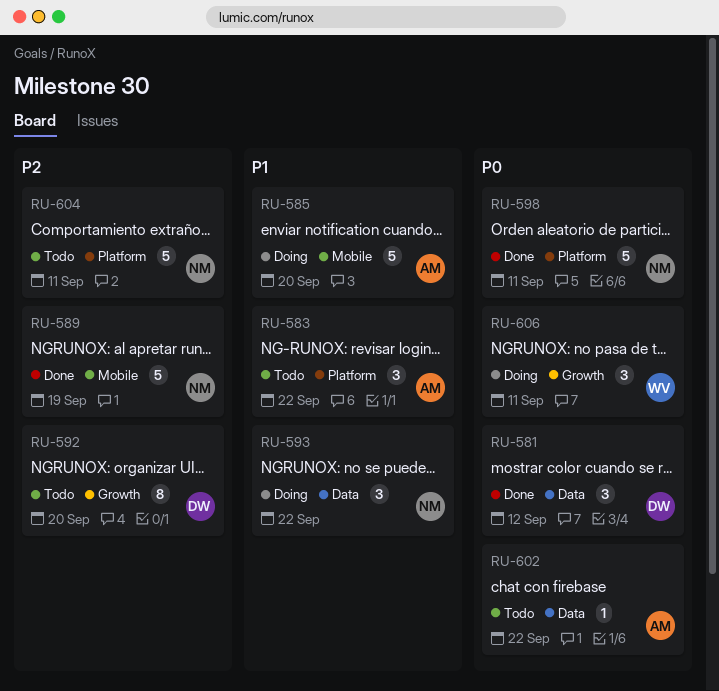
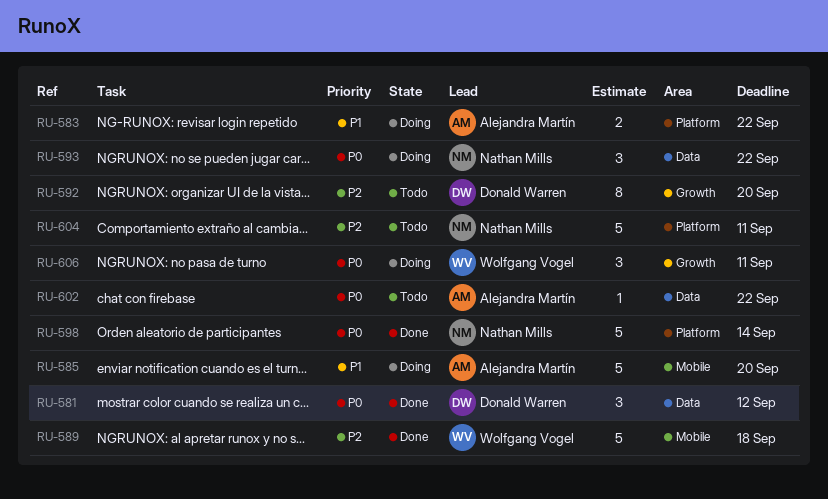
RU-583, status: Todo -> Doing
RU-583, estimate: 3 -> 2
RU-589, owner: Nathan Mills -> Wolfgang Vogel
RU-589, due: Sep 19 -> Sep 18
RU-593, priority: P1 -> P0
RU-598, due: Sep 11 -> Sep 14

